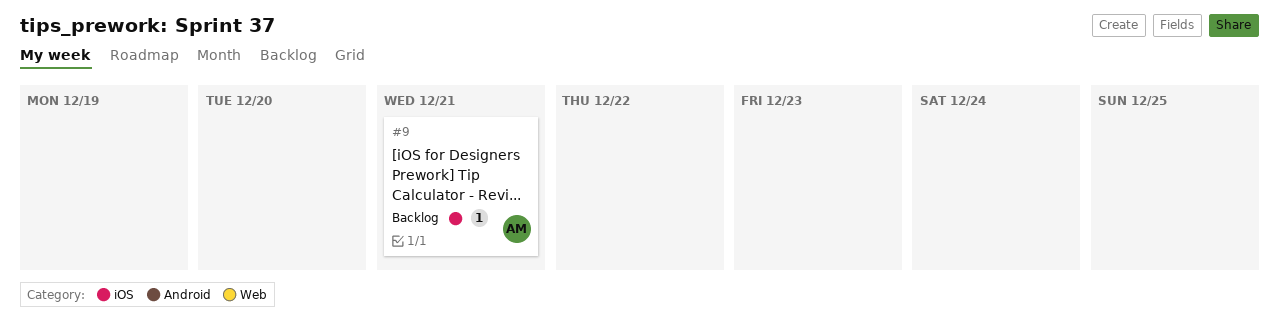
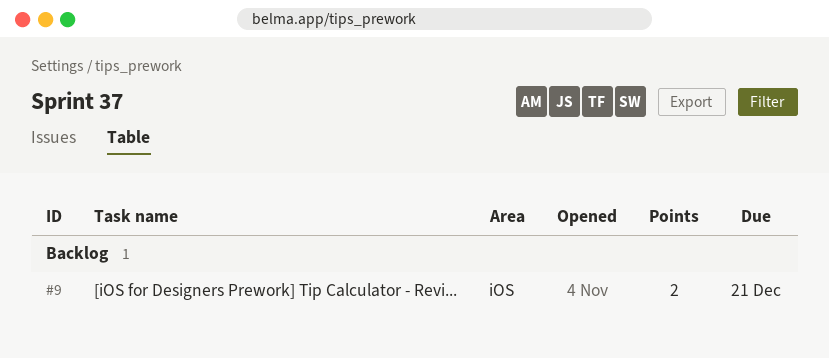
#9, estimate: 1 -> 2

